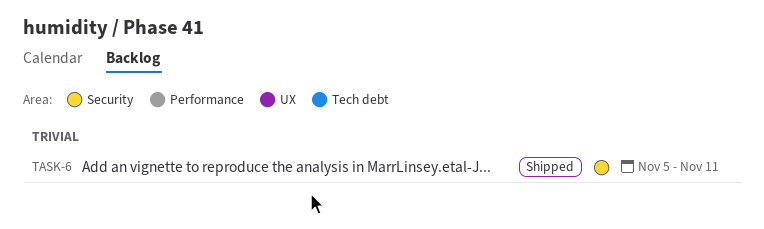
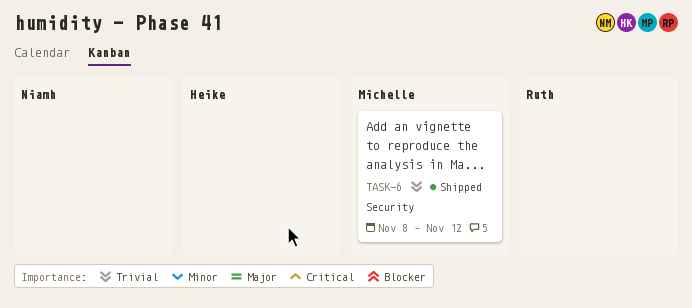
TASK-6, start: Nov 5 -> Nov 8
TASK-6, due: Nov 11 -> Nov 12

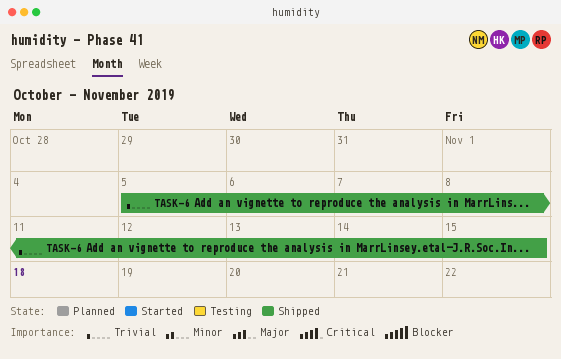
TASK-6, start: Nov 8 -> Nov 5
TASK-6, due: Nov 12 -> Nov 15

